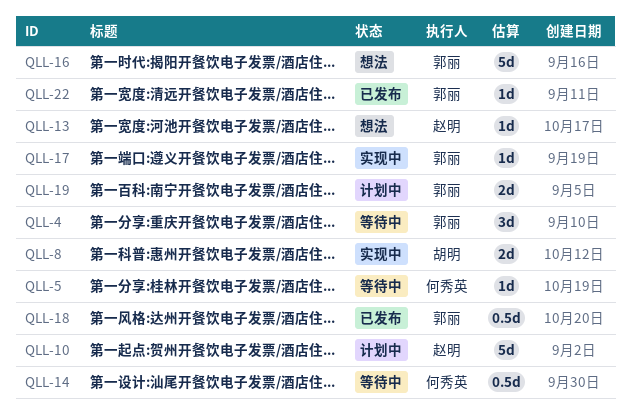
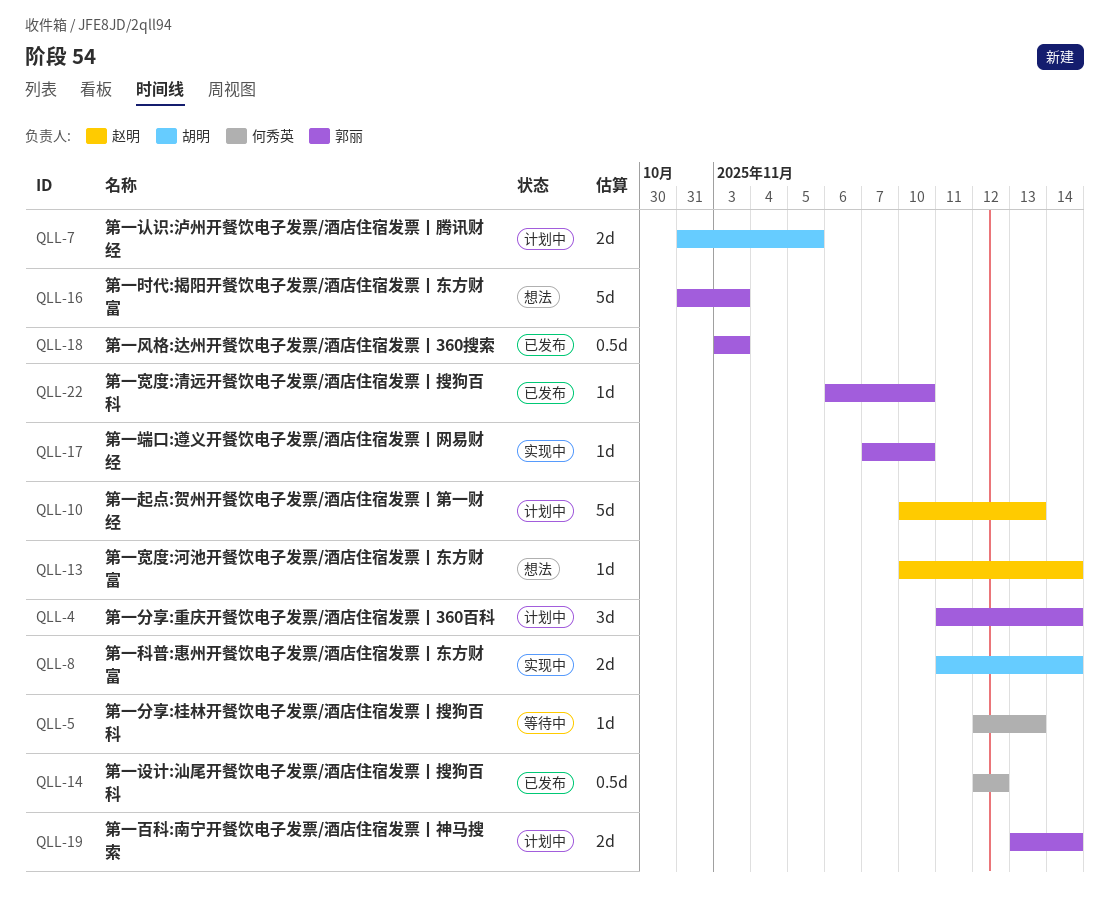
QLL-4, status: 等待中 -> 计划中
QLL-7: none -> present
QLL-14, status: 等待中 -> 已发布

